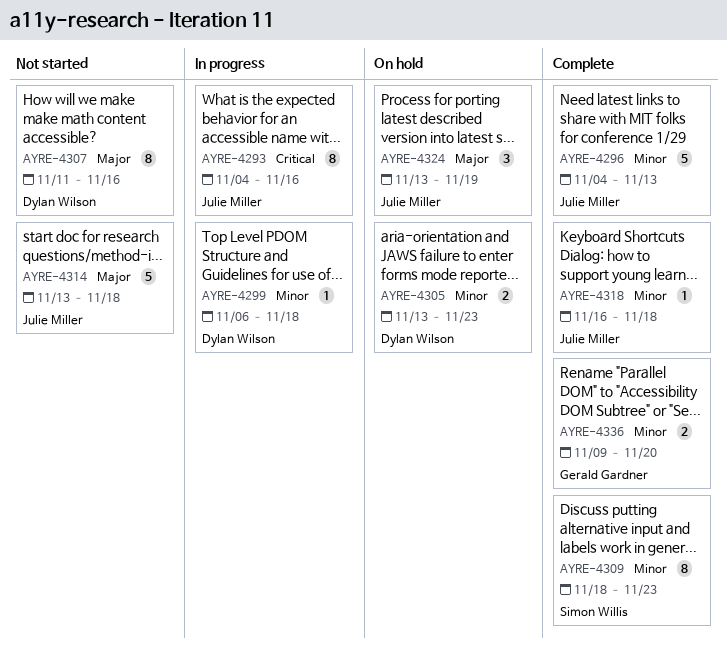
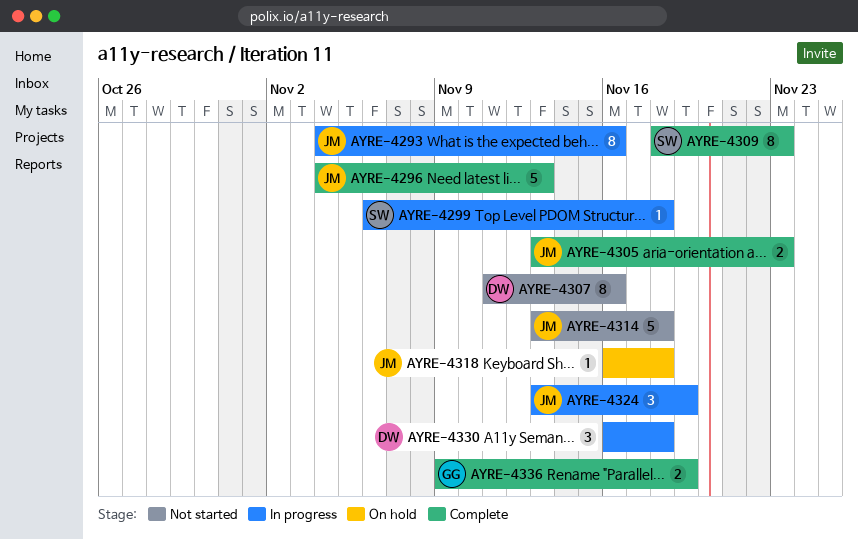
AYRE-4299, owner: Dylan Wilson -> Simon Willis
AYRE-4305, status: On hold -> Complete
AYRE-4305, owner: Dylan Wilson -> Julie Miller
AYRE-4318, status: Complete -> On hold
AYRE-4324, status: On hold -> In progress
AYRE-4330: none -> present
AYRE-4336, due: Nov 20 -> Nov 19

